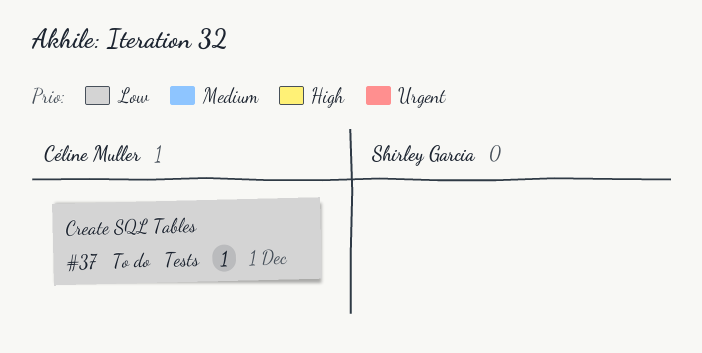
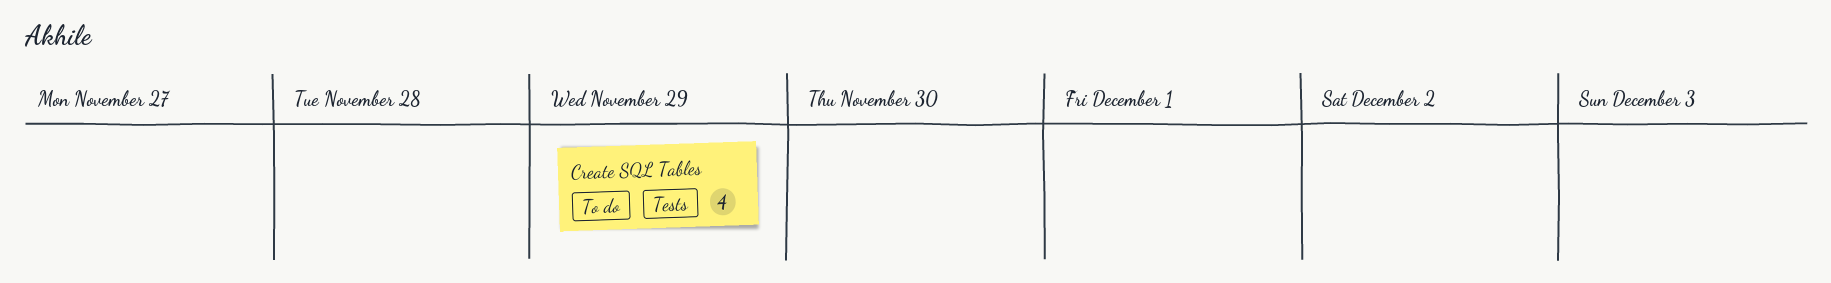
Create SQL Tables, estimate: 1 -> 4
Create SQL Tables, due: Dec 1 -> Nov 29

